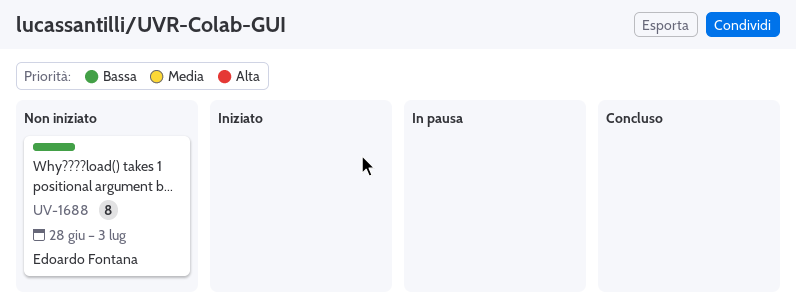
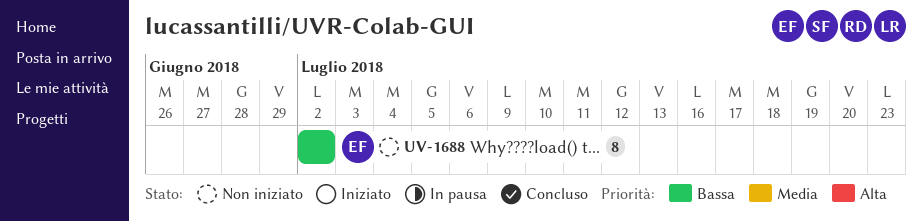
UV-1688, start: Jun 28 -> Jul 2
UV-1688, due: Jul 3 -> Jul 2

